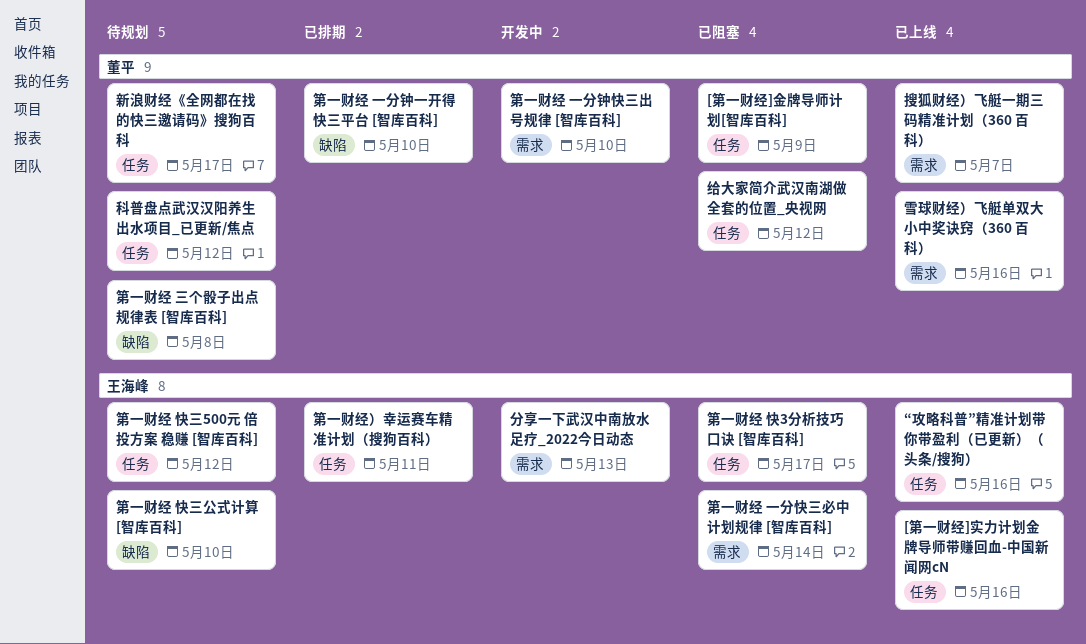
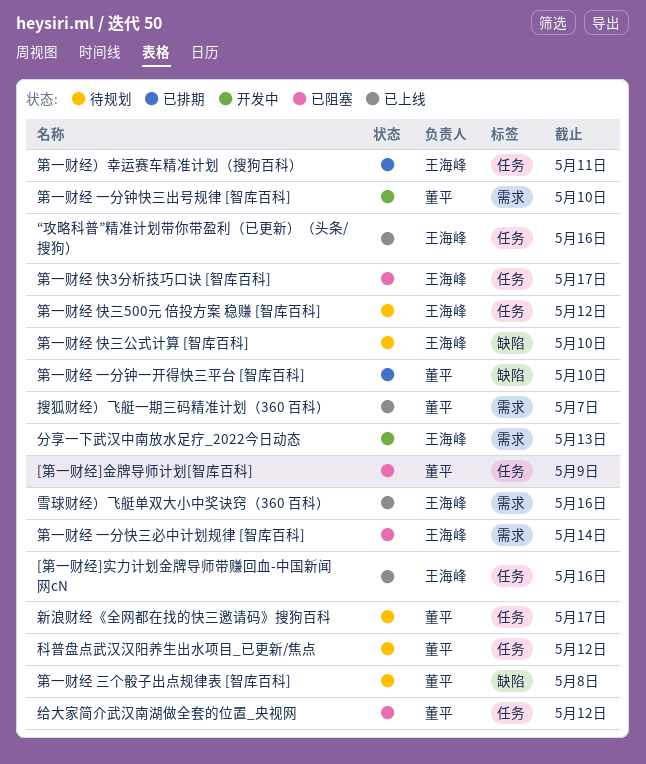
雪球财经）飞艇单双大小中奖诀窍（360 百科）, owner: 董平 -> 王海峰

